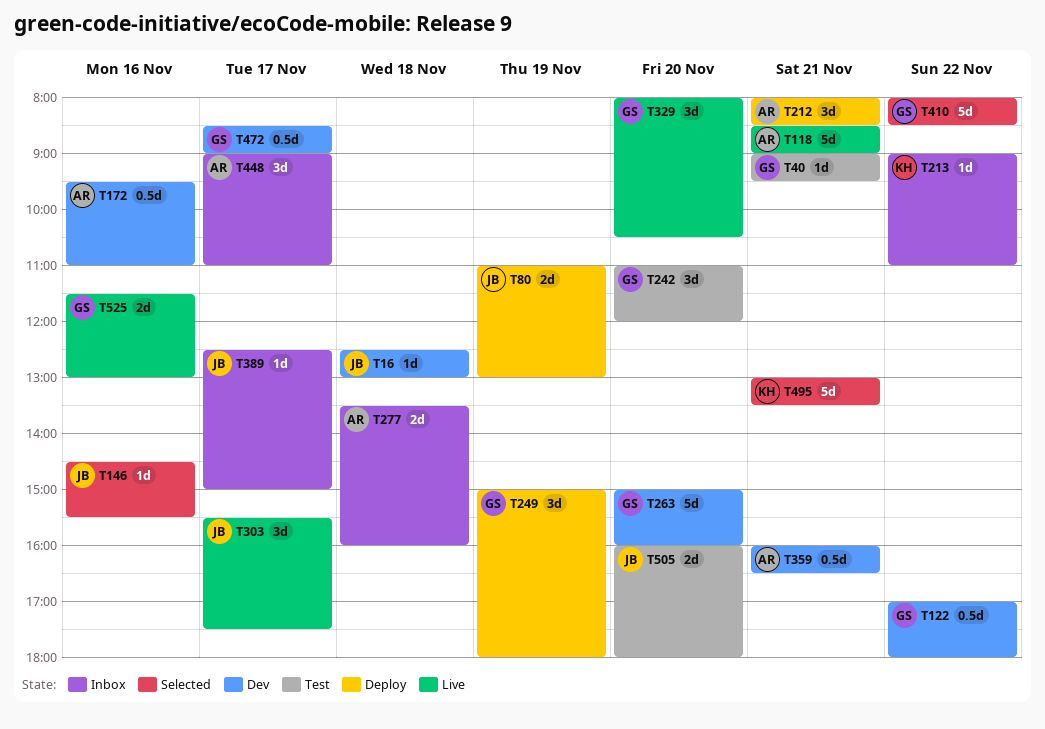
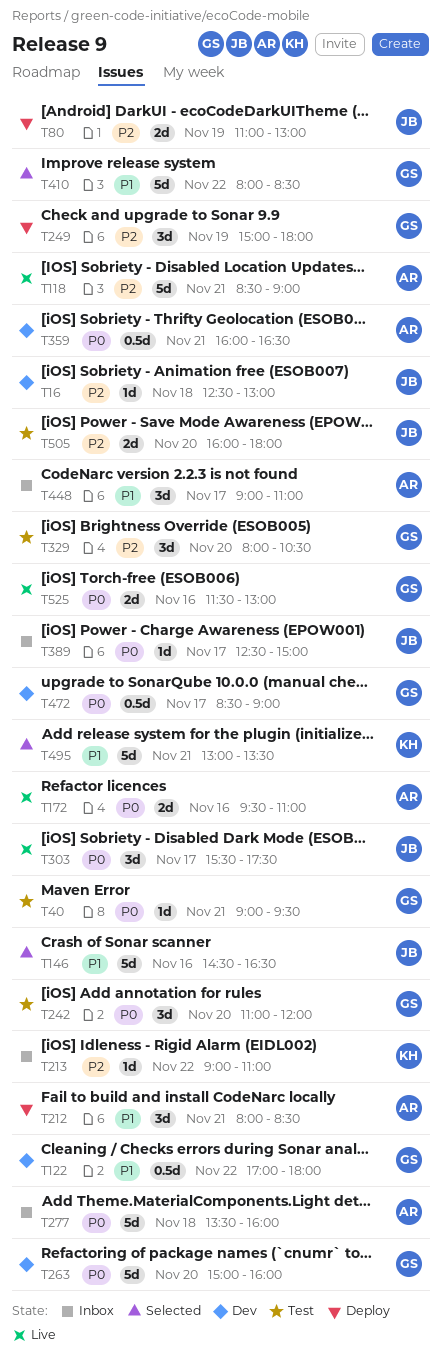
T146, estimate: 1d -> 5d
T146, ends: 15:30 -> 16:30
T172, status: Dev -> Live
T172, estimate: 0.5d -> 2d
T277, estimate: 2d -> 5d
T329, status: Live -> Test

